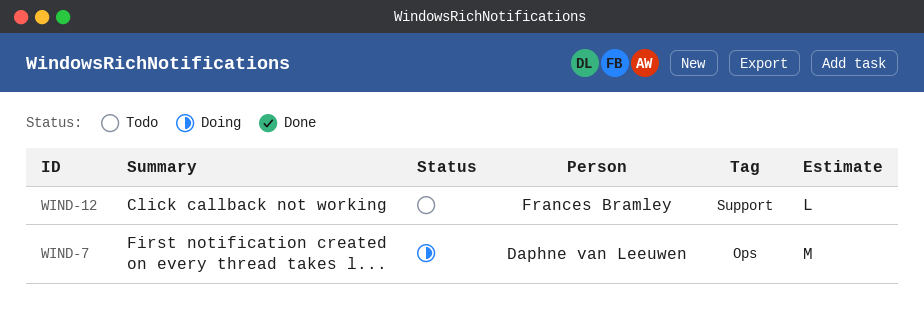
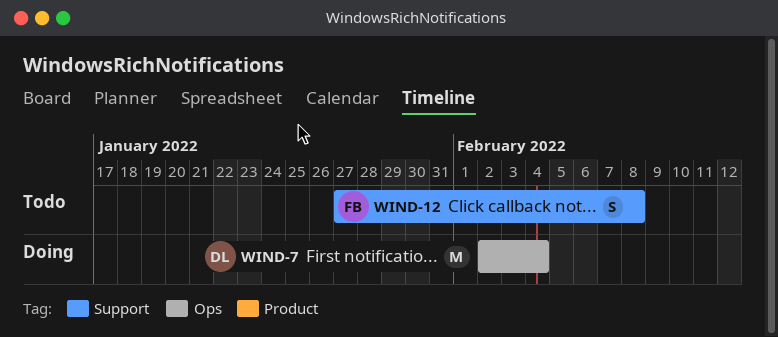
WIND-12, estimate: L -> S

